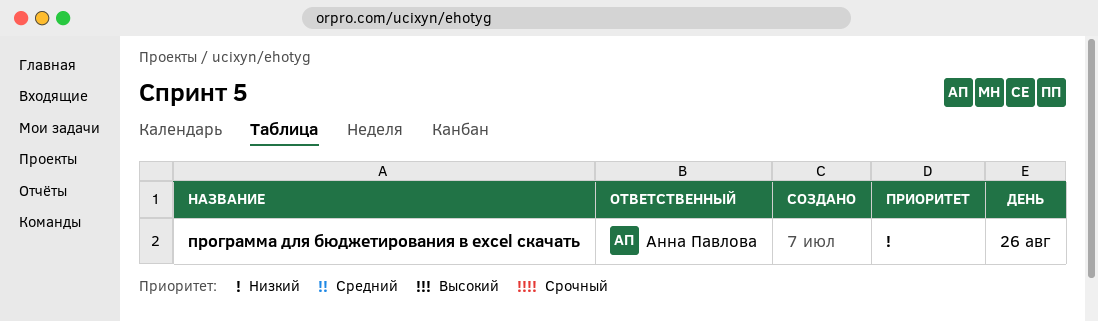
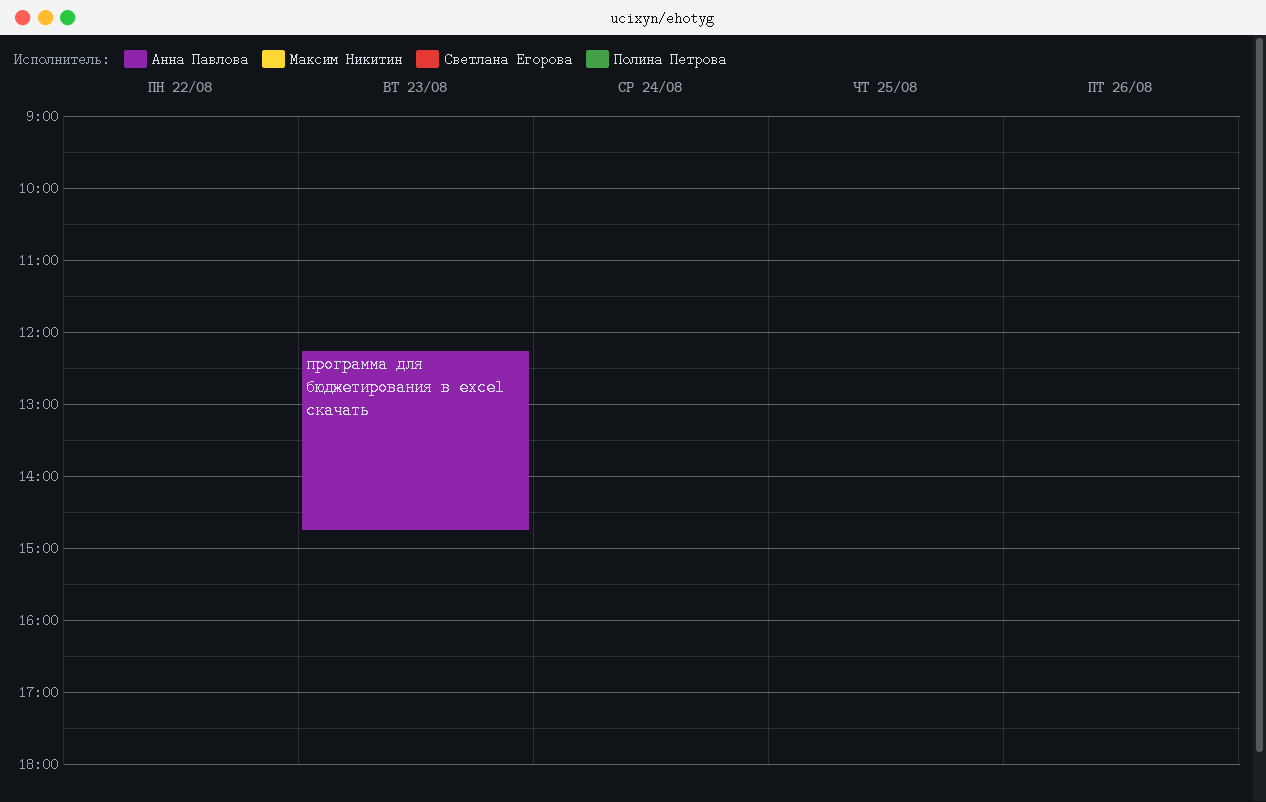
программа для бюджетирования в excel скачать, day: Aug 26 -> Aug 23

